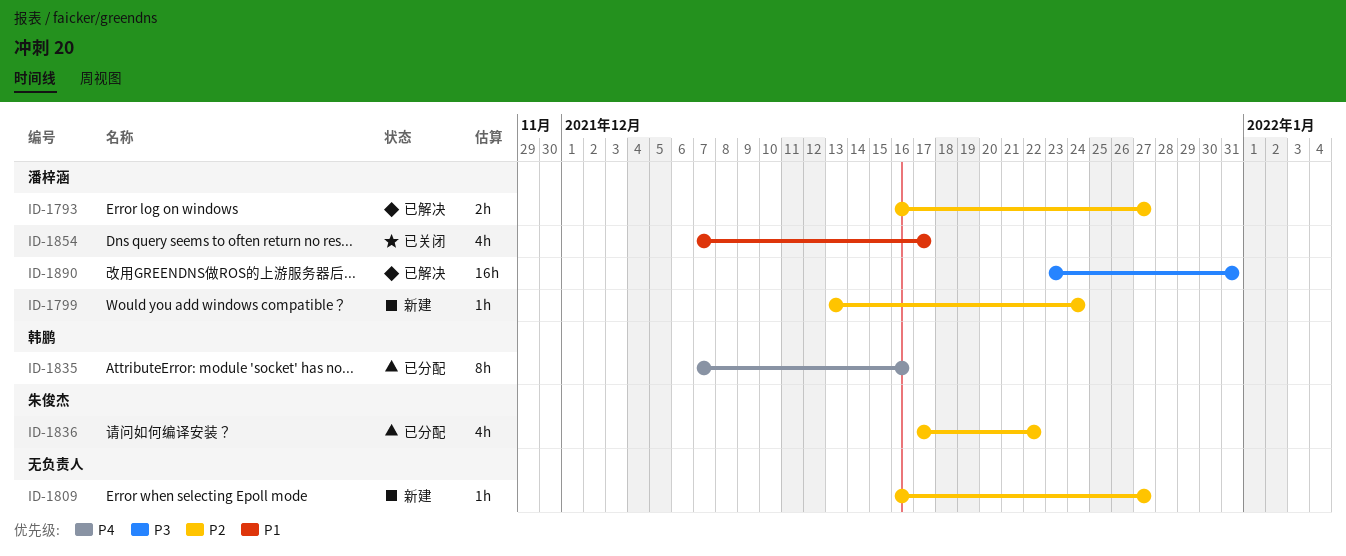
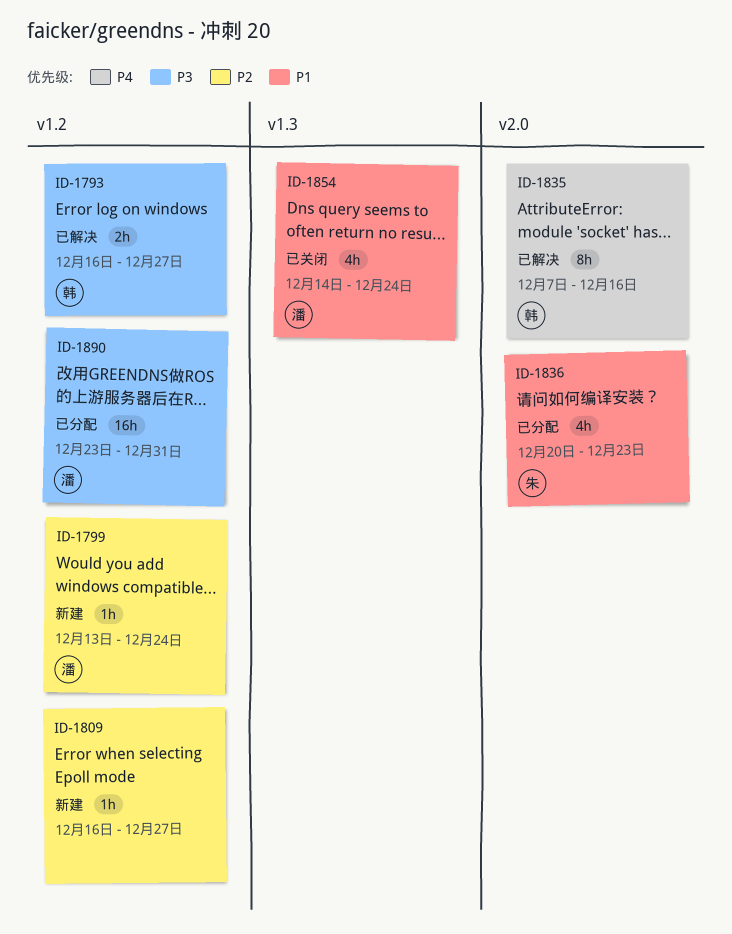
ID-1793, owner: 潘梓涵 -> 韩鹏
ID-1793, priority: P2 -> P3
ID-1835, status: 已分配 -> 已解决
ID-1836, priority: P2 -> P1
ID-1836, start: Dec 17 -> Dec 20
ID-1836, due: Dec 22 -> Dec 23
ID-1854, start: Dec 7 -> Dec 14
ID-1854, due: Dec 17 -> Dec 24
ID-1890, status: 已解决 -> 已分配

